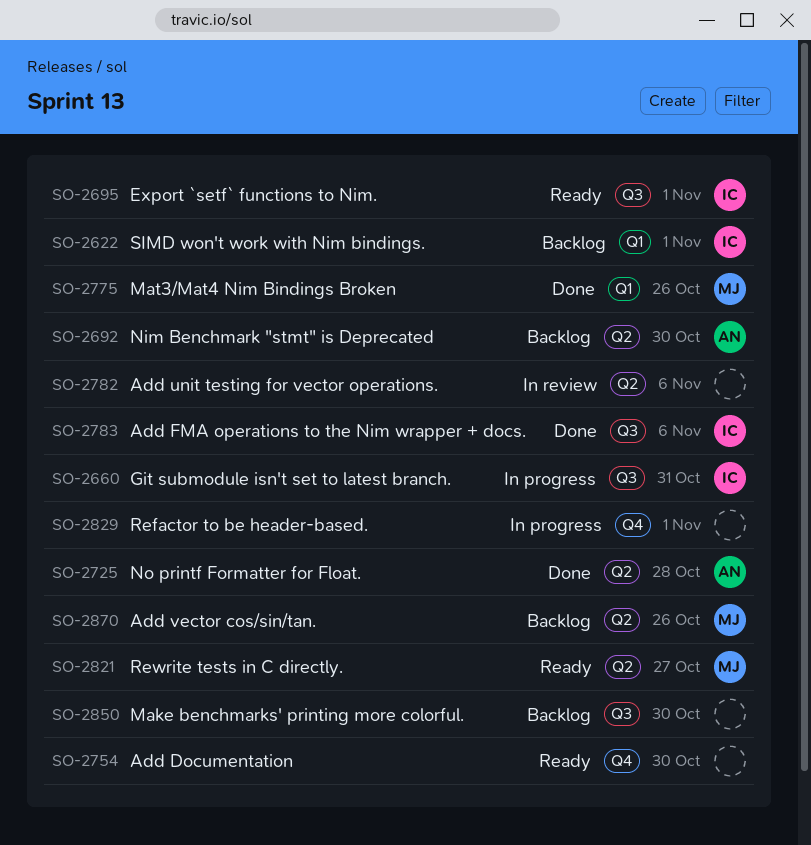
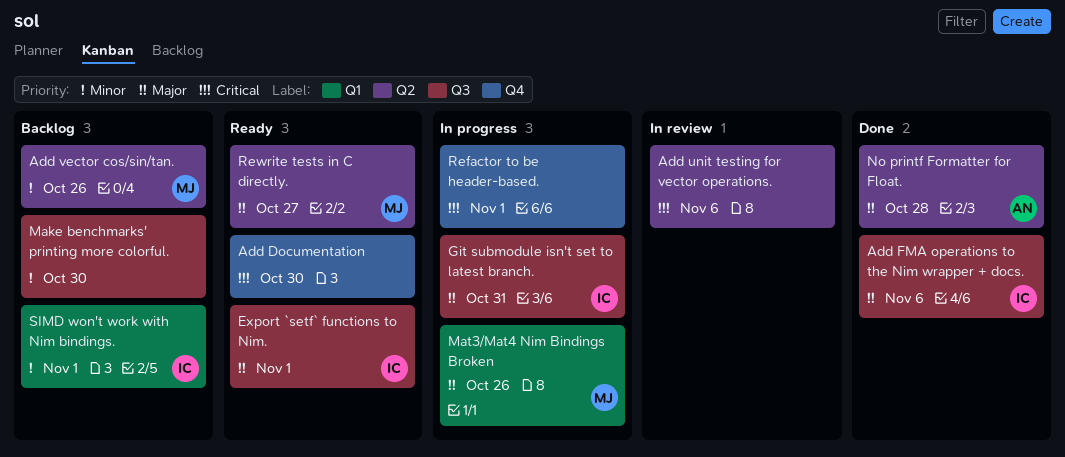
Mat3/Mat4 Nim Bindings Broken, status: Done -> In progress
Nim Benchmark "stmt" is Deprecated: present -> none

